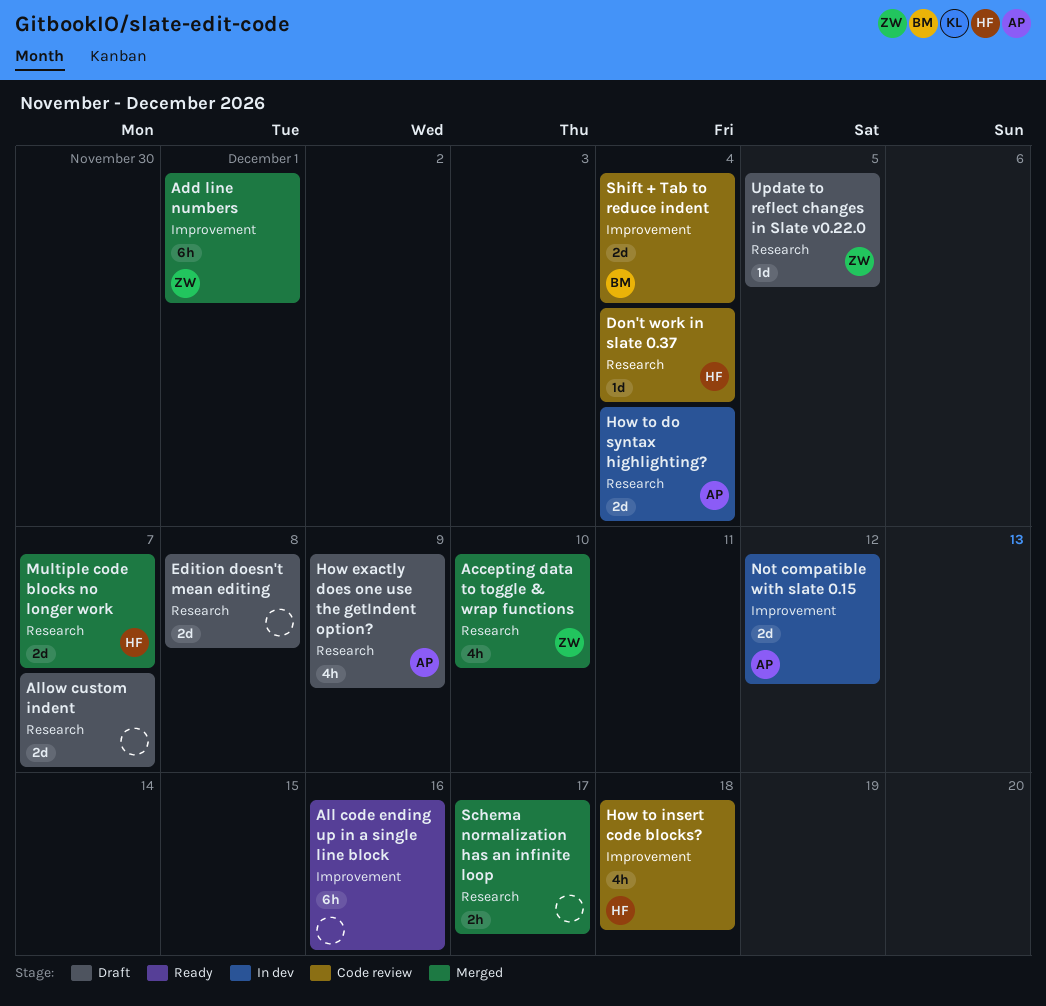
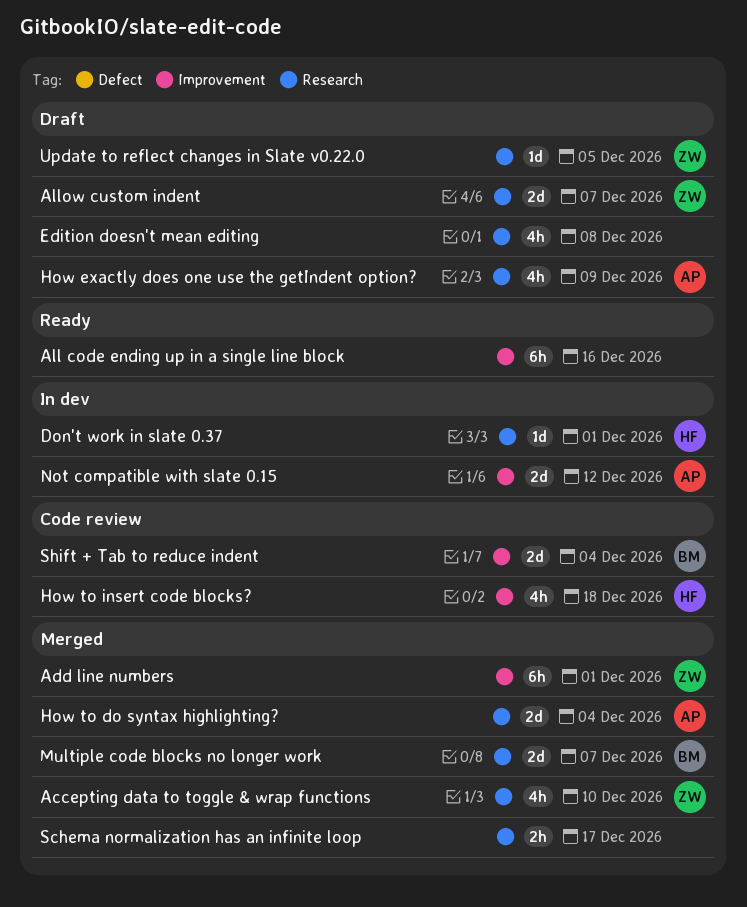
Allow custom indent, owner: none -> ZW
Don't work in slate 0.37, status: Code review -> In dev
Don't work in slate 0.37, due: Dec 4 -> Dec 1
Edition doesn't mean editing, estimate: 2d -> 4h
How to do syntax highlighting?, status: In dev -> Merged
Multiple code blocks no longer work, owner: HF -> BM

